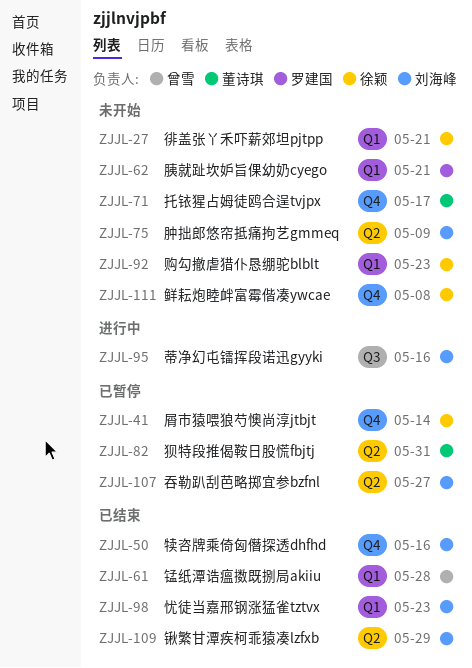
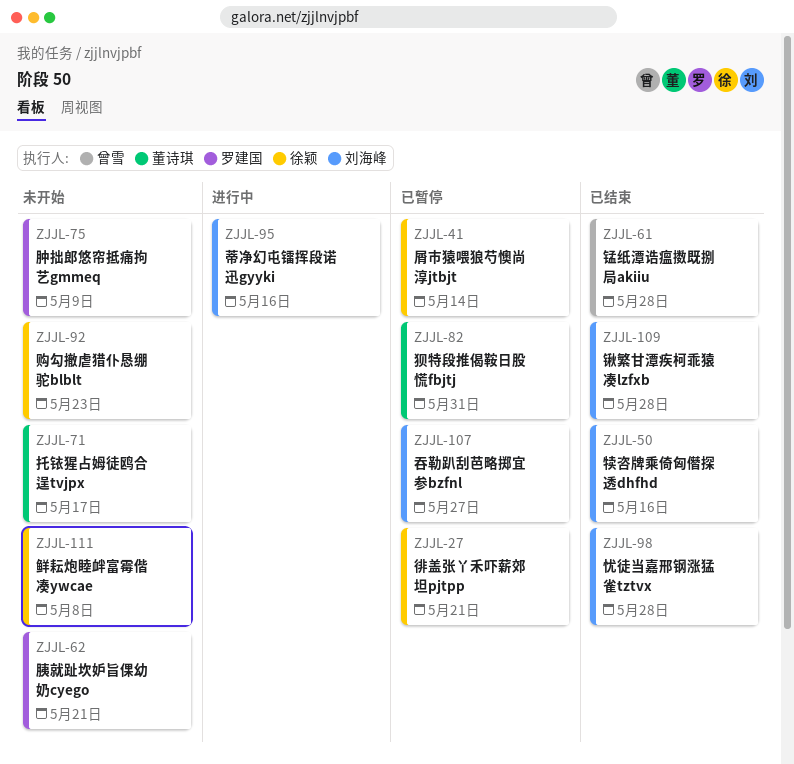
ZJJL-27, status: 未开始 -> 已暂停
ZJJL-75, owner: 刘海峰 -> 罗建国
ZJJL-98, due: May 23 -> May 28
ZJJL-109, due: May 29 -> May 28

